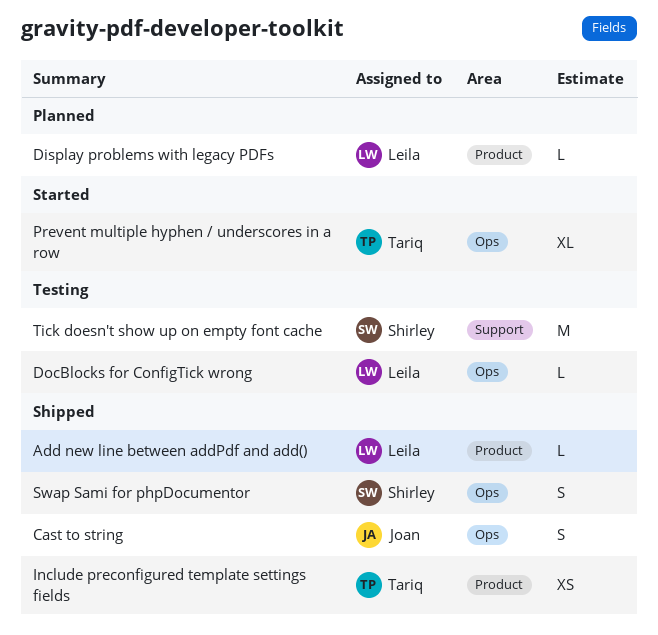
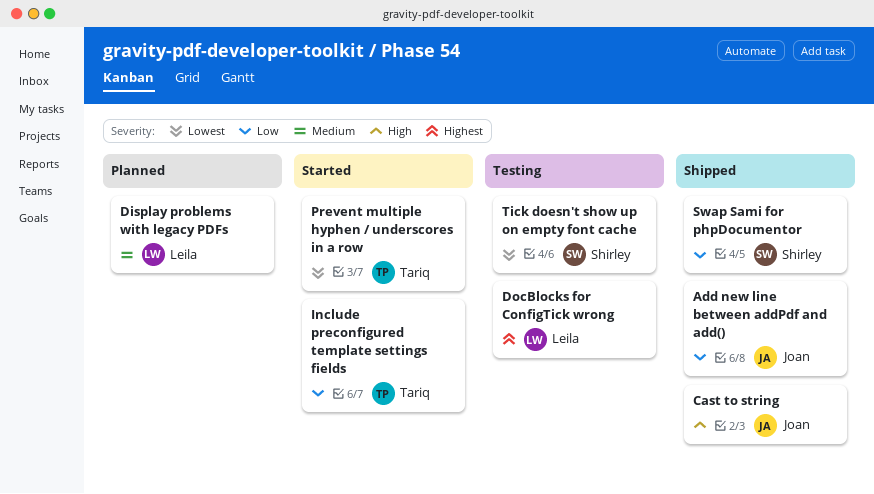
Add new line between addPdf and add(), owner: Leila -> Joan
Include preconfigured template settings fields, status: Shipped -> Started

